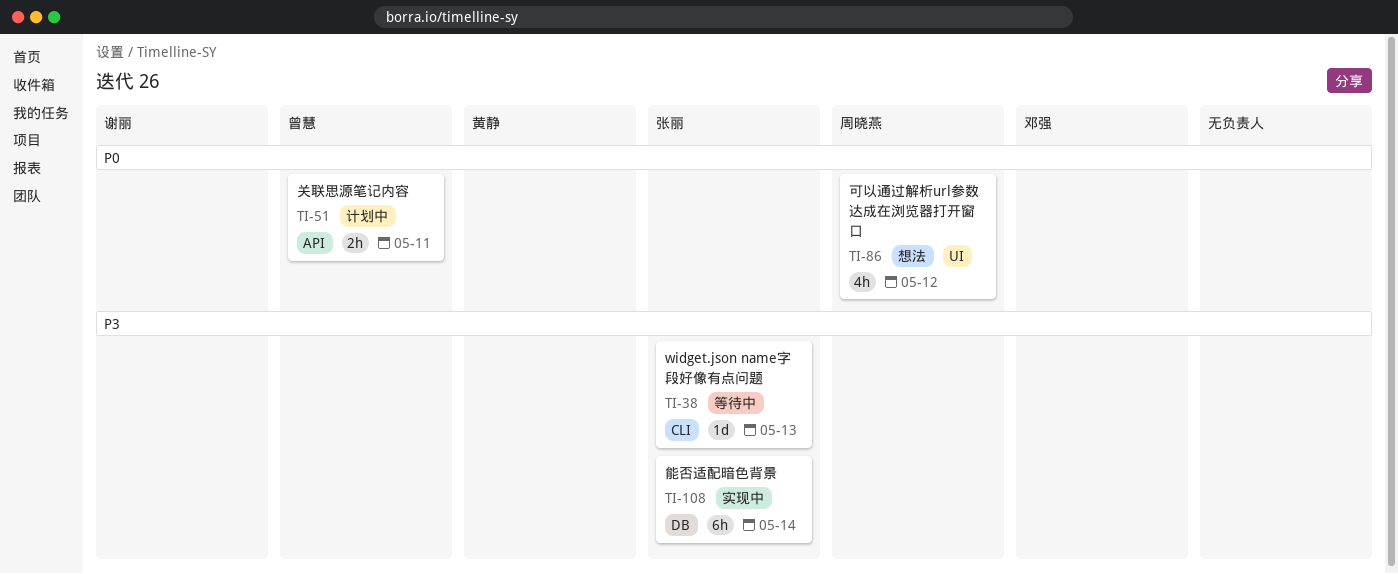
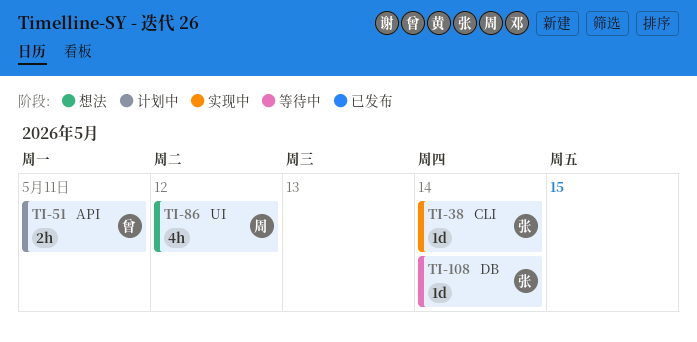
TI-38, status: 等待中 -> 实现中
TI-38, due: May 13 -> May 14
TI-108, status: 实现中 -> 等待中
TI-108, estimate: 6h -> 1d

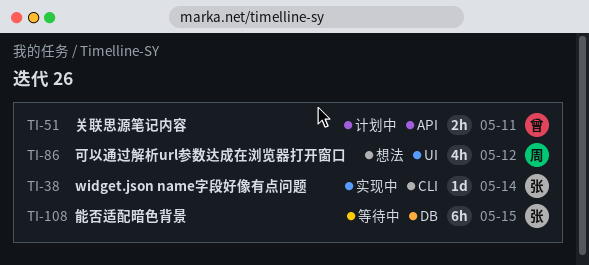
TI-108, estimate: 1d -> 6h
TI-108, due: May 14 -> May 15

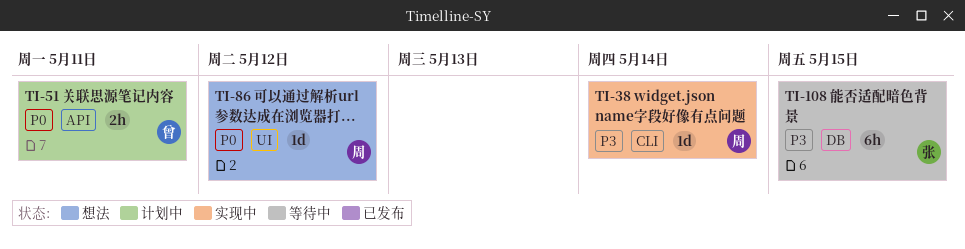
TI-38, owner: 张 -> 周
TI-86, estimate: 4h -> 1d

